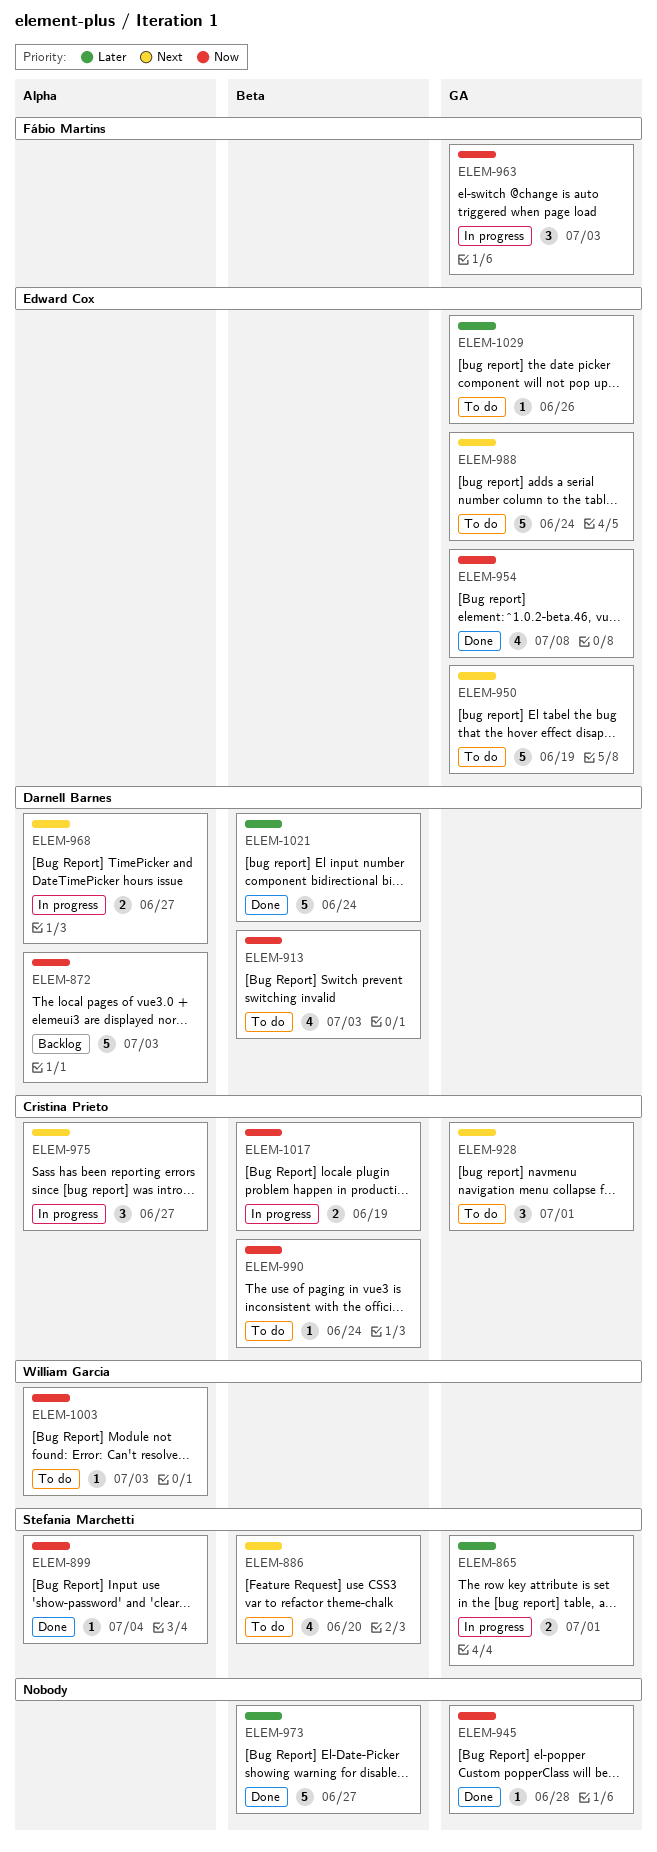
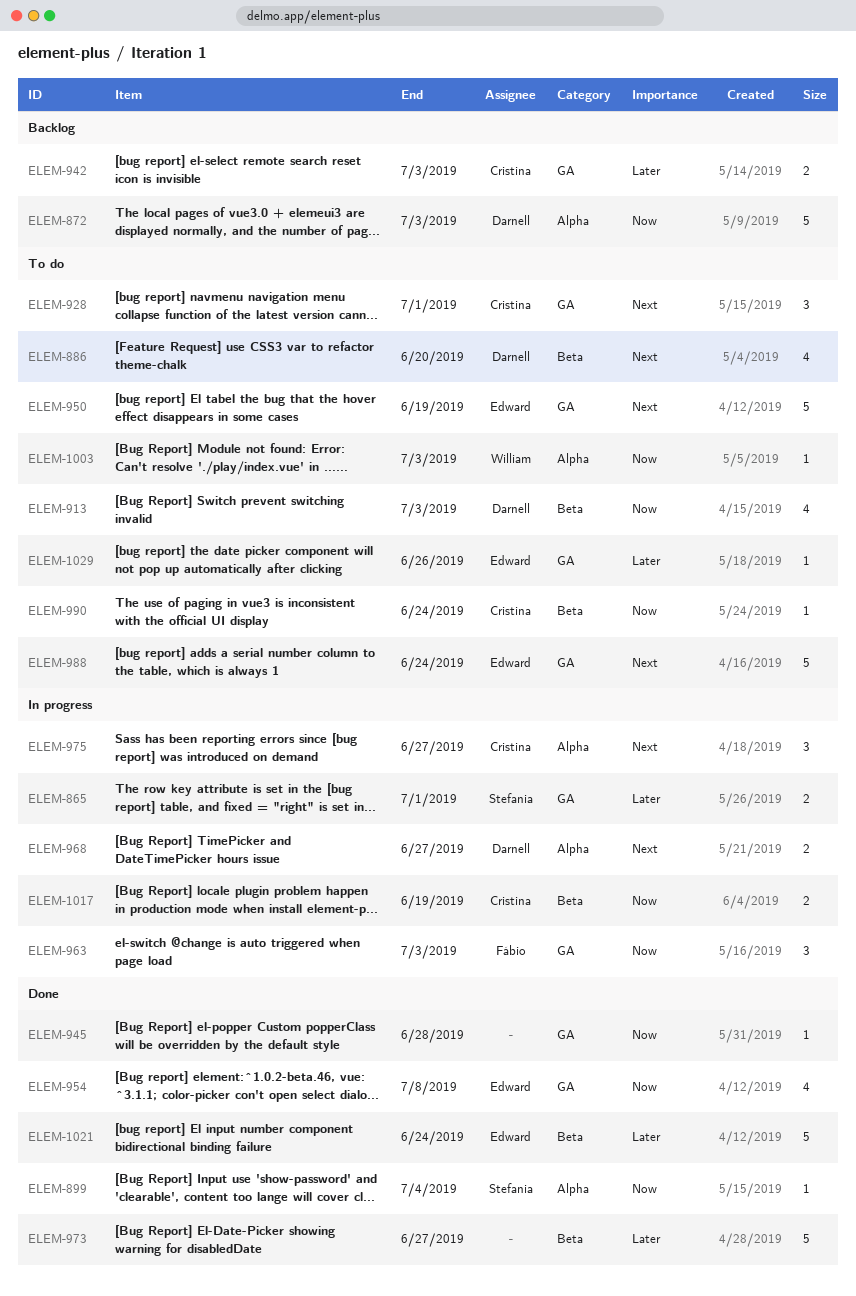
ELEM-886, owner: Stefania Marchetti -> Darnell Barnes
ELEM-942: none -> present
ELEM-1021, owner: Darnell Barnes -> Edward Cox

